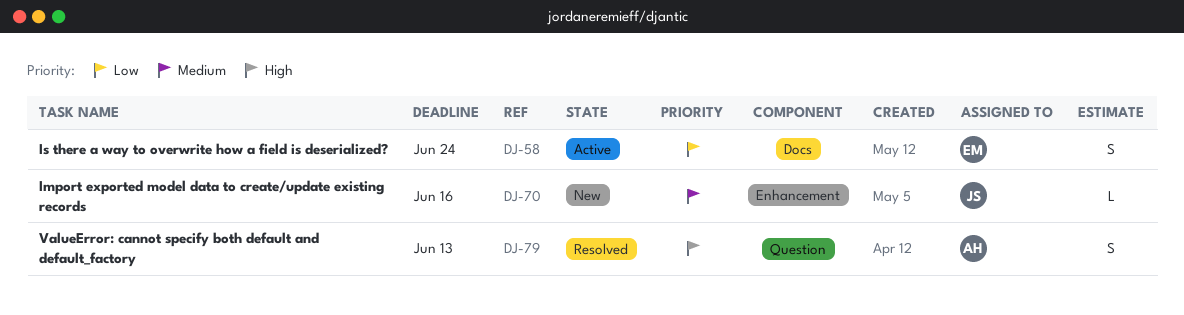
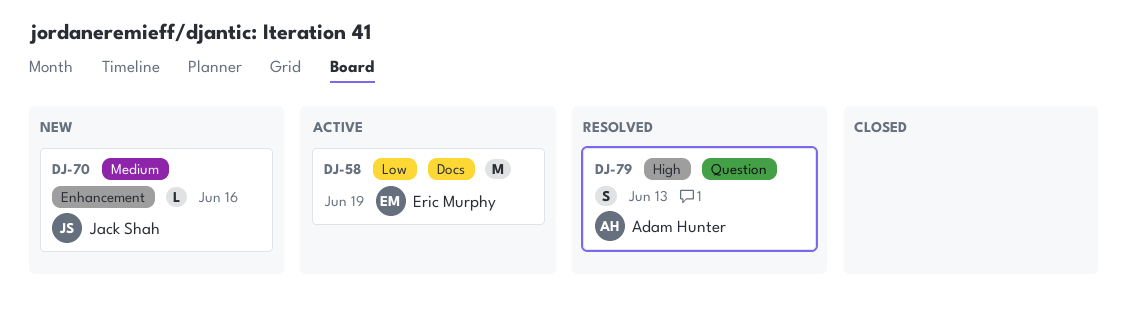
DJ-58, estimate: S -> M
DJ-58, due: Jun 24 -> Jun 19

